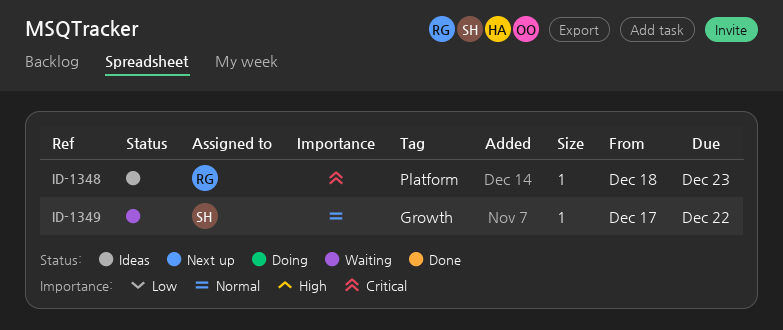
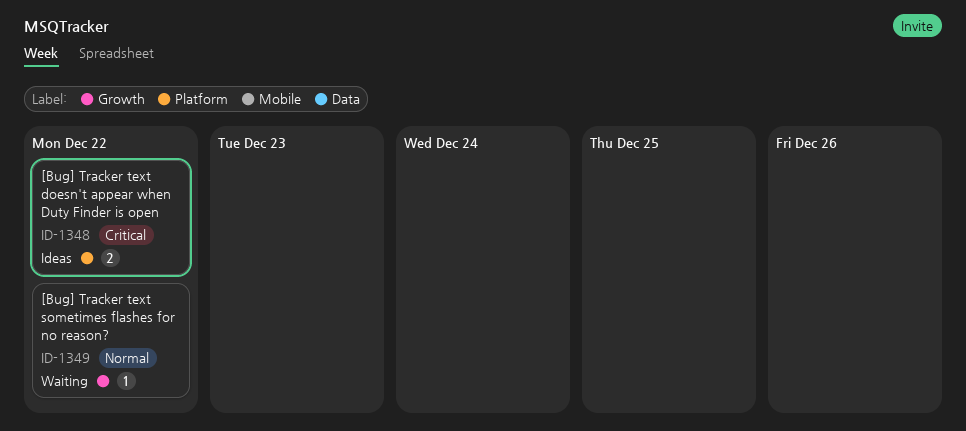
ID-1348, estimate: 1 -> 2
ID-1348, due: Dec 23 -> Dec 22

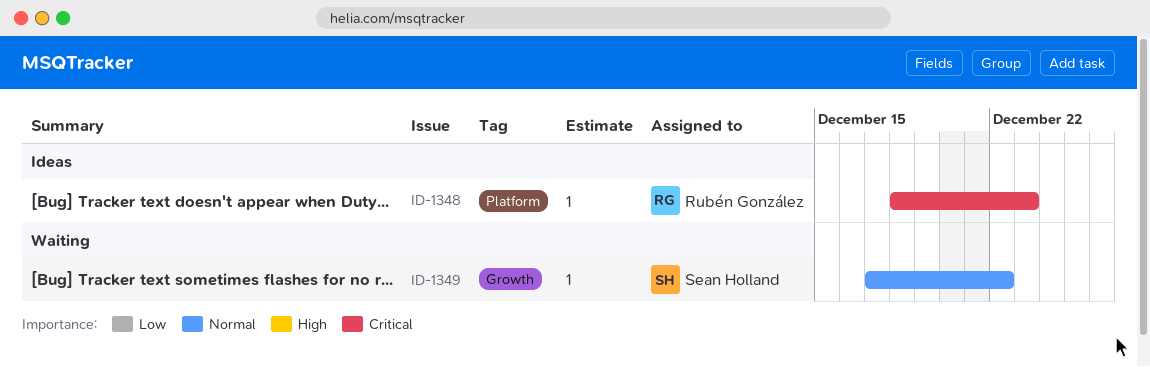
ID-1348, estimate: 2 -> 1
ID-1348, due: Dec 22 -> Dec 23

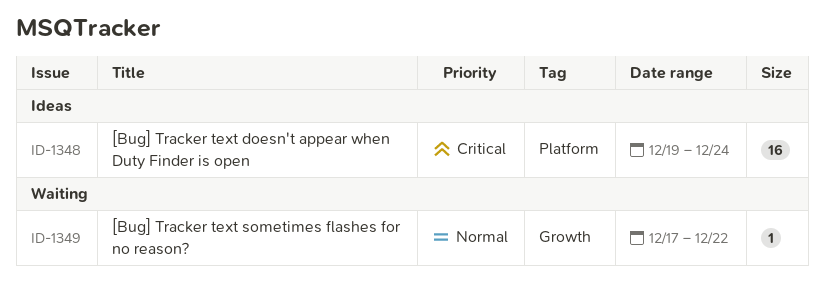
ID-1348, estimate: 1 -> 16
ID-1348, start: Dec 18 -> Dec 19
ID-1348, due: Dec 23 -> Dec 24

